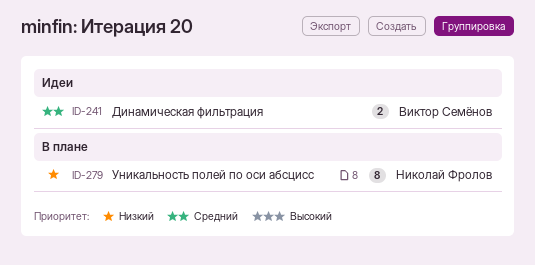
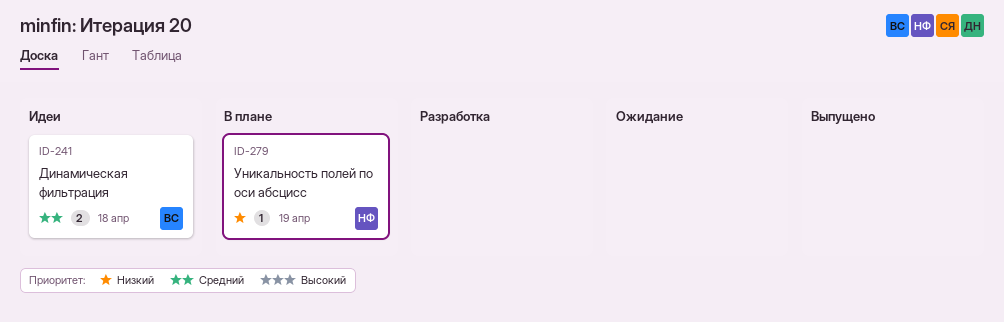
ID-279, estimate: 8 -> 1

